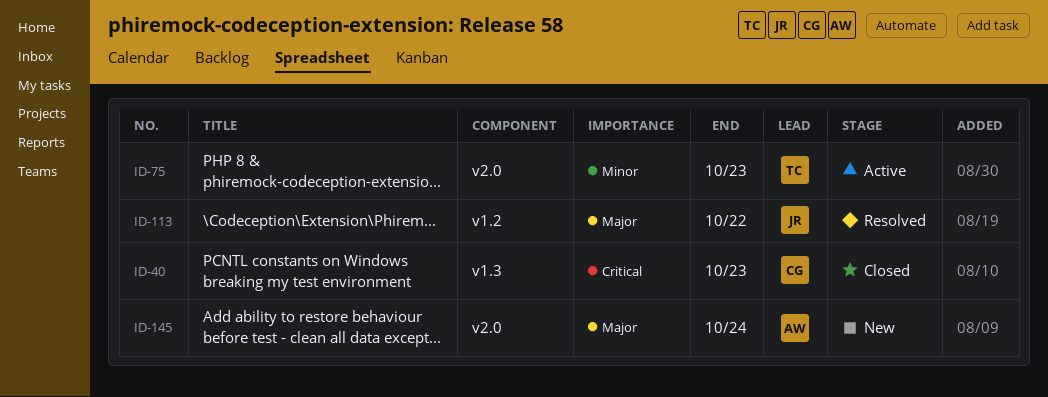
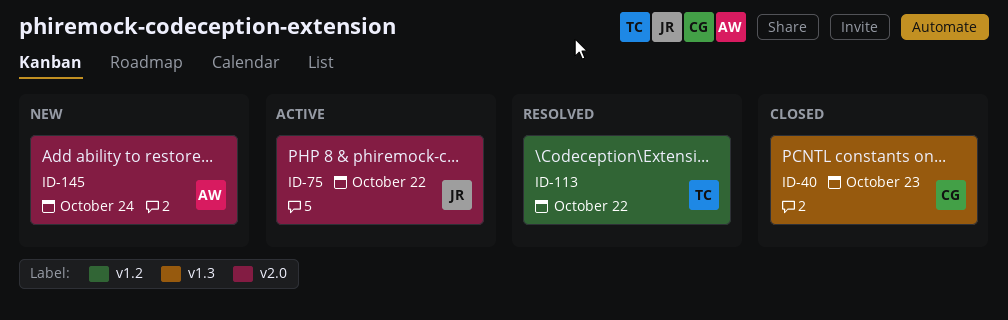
ID-75, owner: TC -> JR
ID-75, due: Oct 23 -> Oct 22
ID-113, owner: JR -> TC

